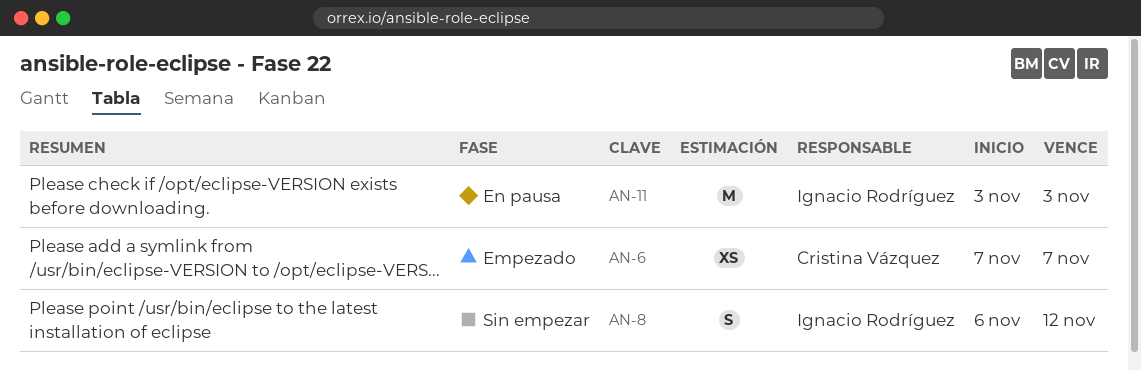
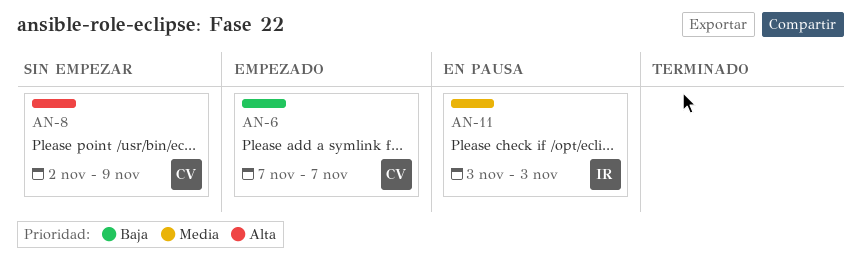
AN-8, owner: Ignacio Rodríguez -> Cristina Vázquez
AN-8, start: Nov 6 -> Nov 2
AN-8, due: Nov 12 -> Nov 9

